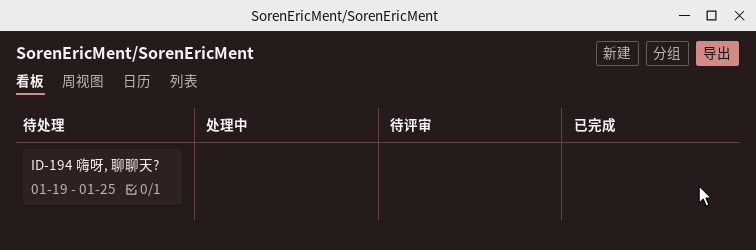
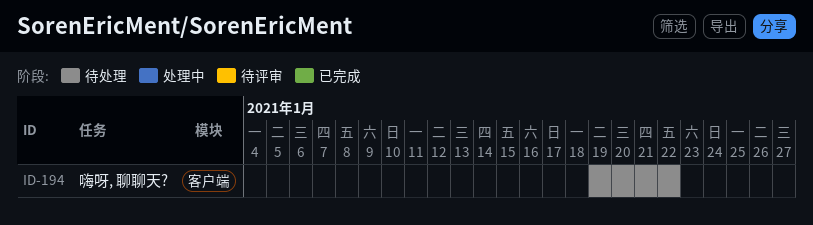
ID-194, due: Jan 25 -> Jan 22

